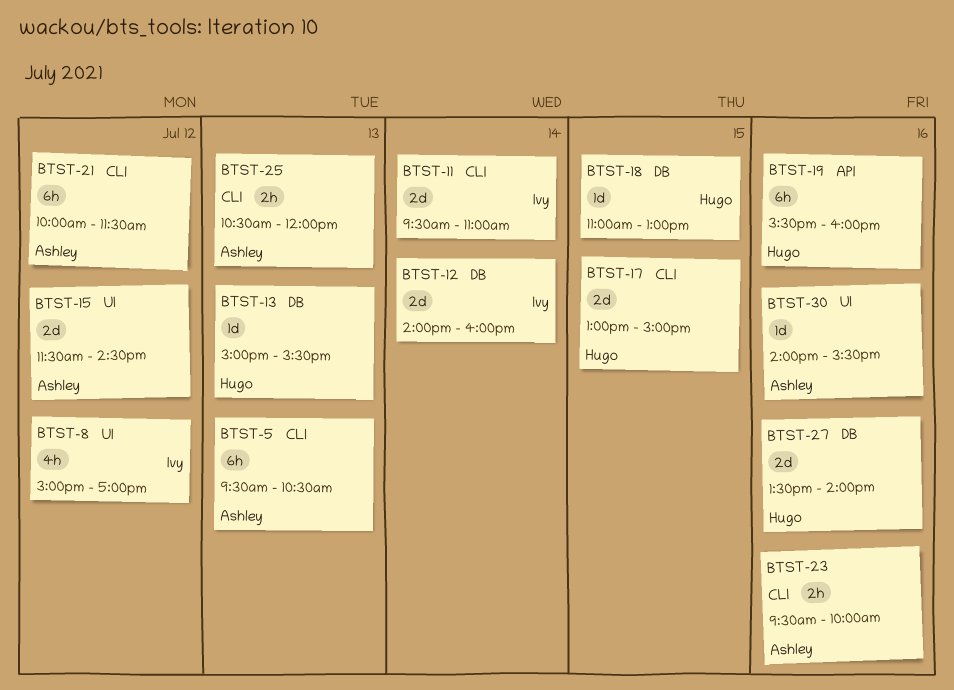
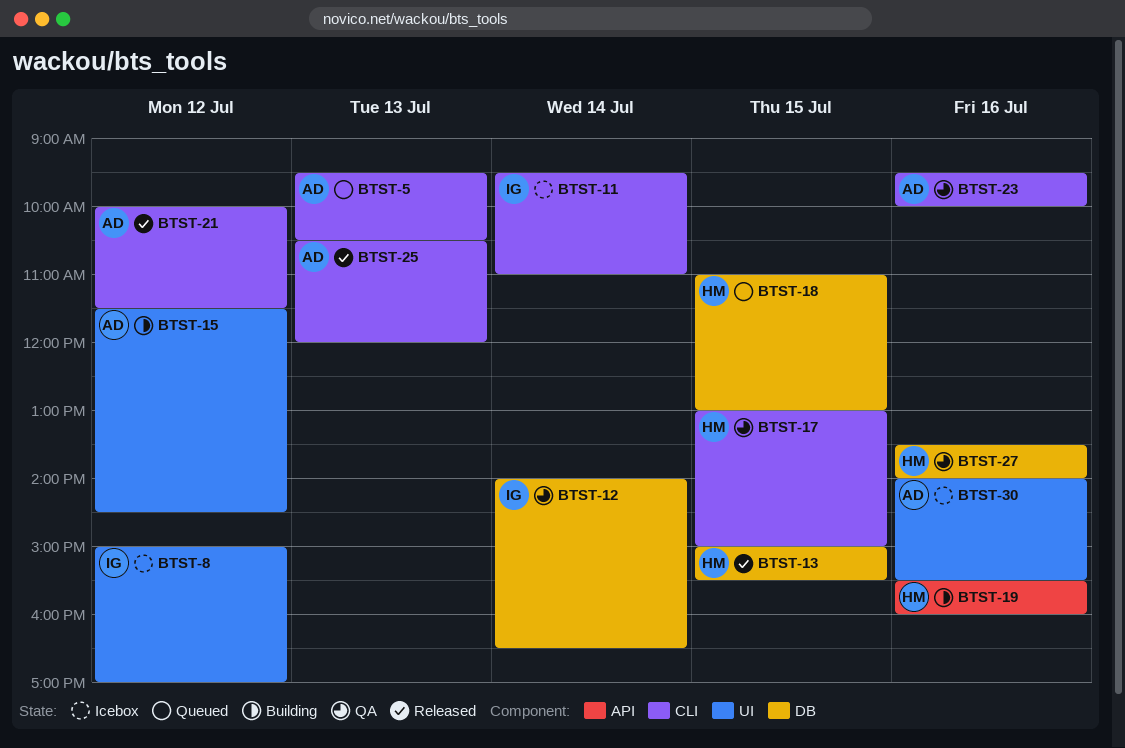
BTST-12, ends: 16:00 -> 16:30
BTST-13, day: Jul 13 -> Jul 15

